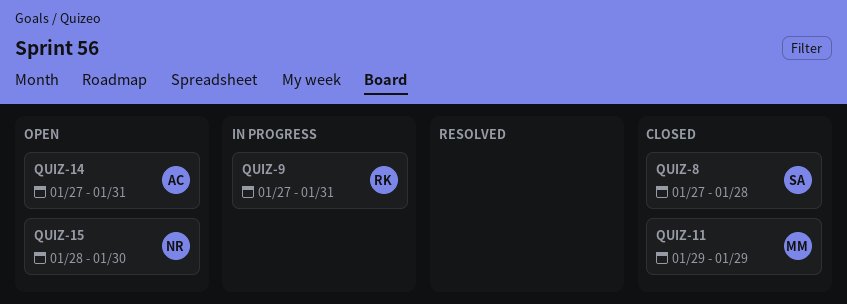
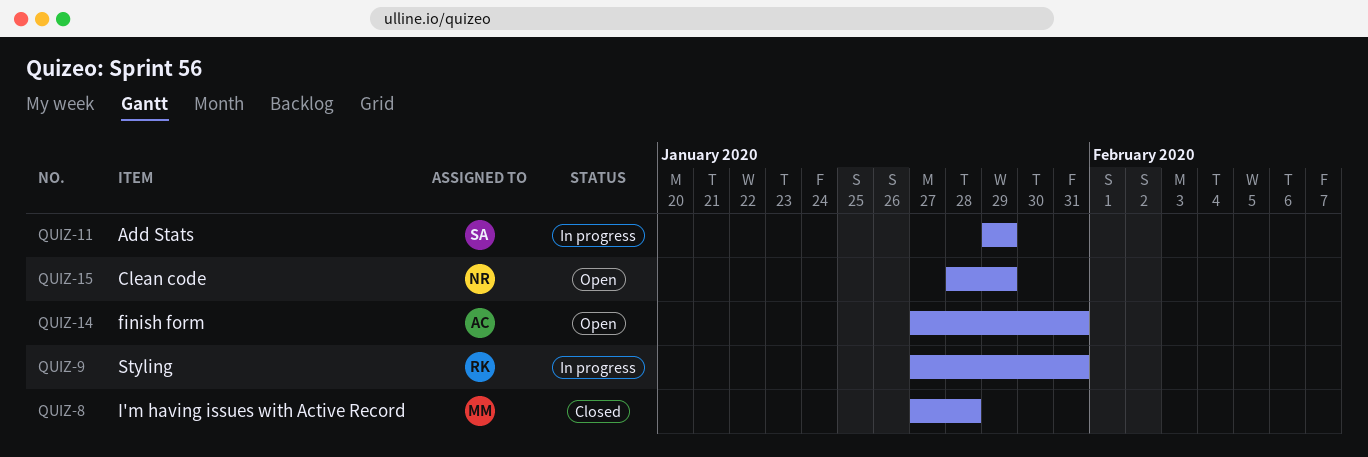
QUIZ-8, owner: SA -> MM
QUIZ-11, status: Closed -> In progress
QUIZ-11, owner: MM -> SA
QUIZ-15, due: Jan 30 -> Jan 29

